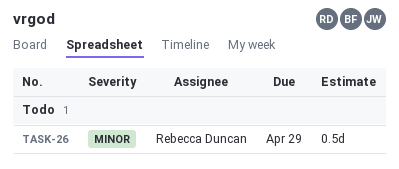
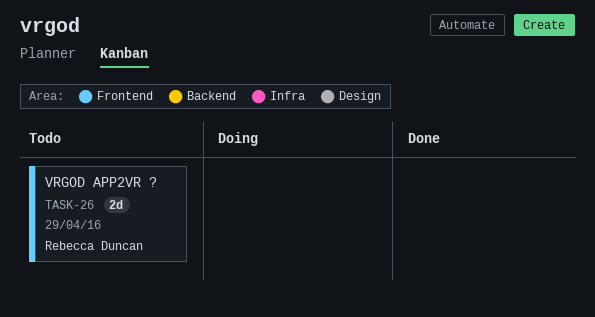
TASK-26, estimate: 0.5d -> 2d

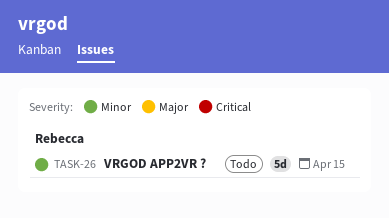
TASK-26, estimate: 2d -> 5d
TASK-26, due: Apr 29 -> Apr 15

